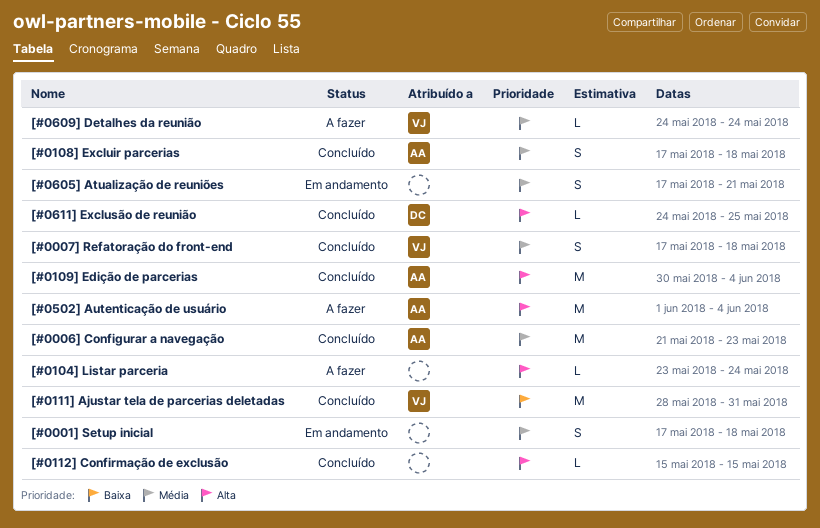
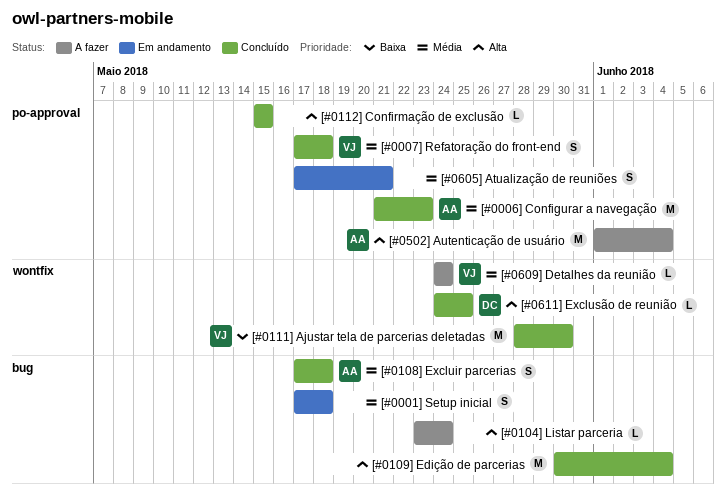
[#0109] Edição de parcerias, owner: AA -> none
[#0111] Ajustar tela de parcerias deletadas, due: May 31 -> May 30

